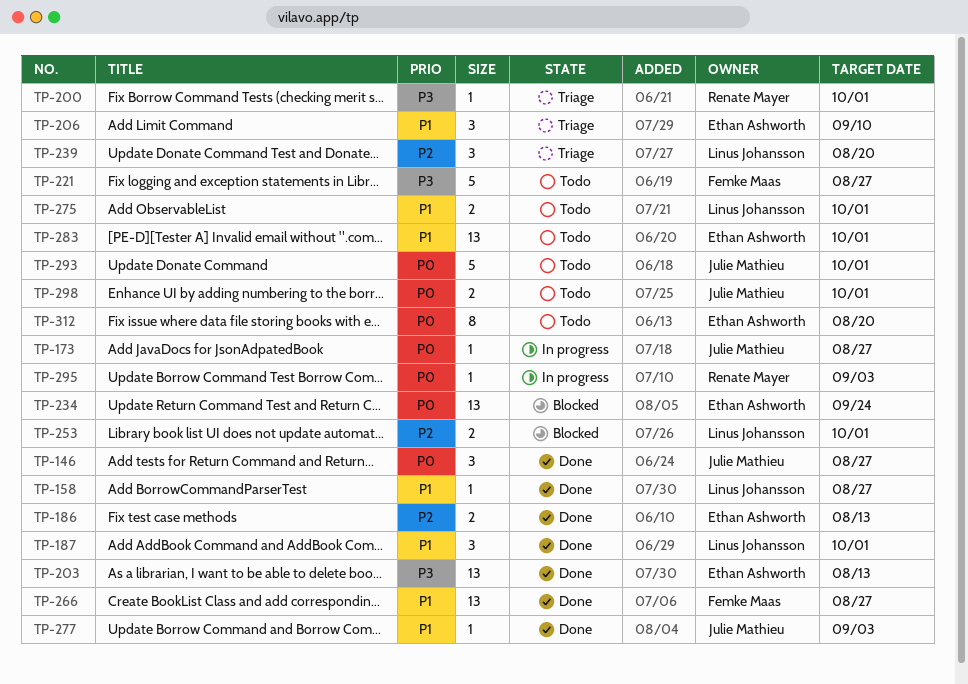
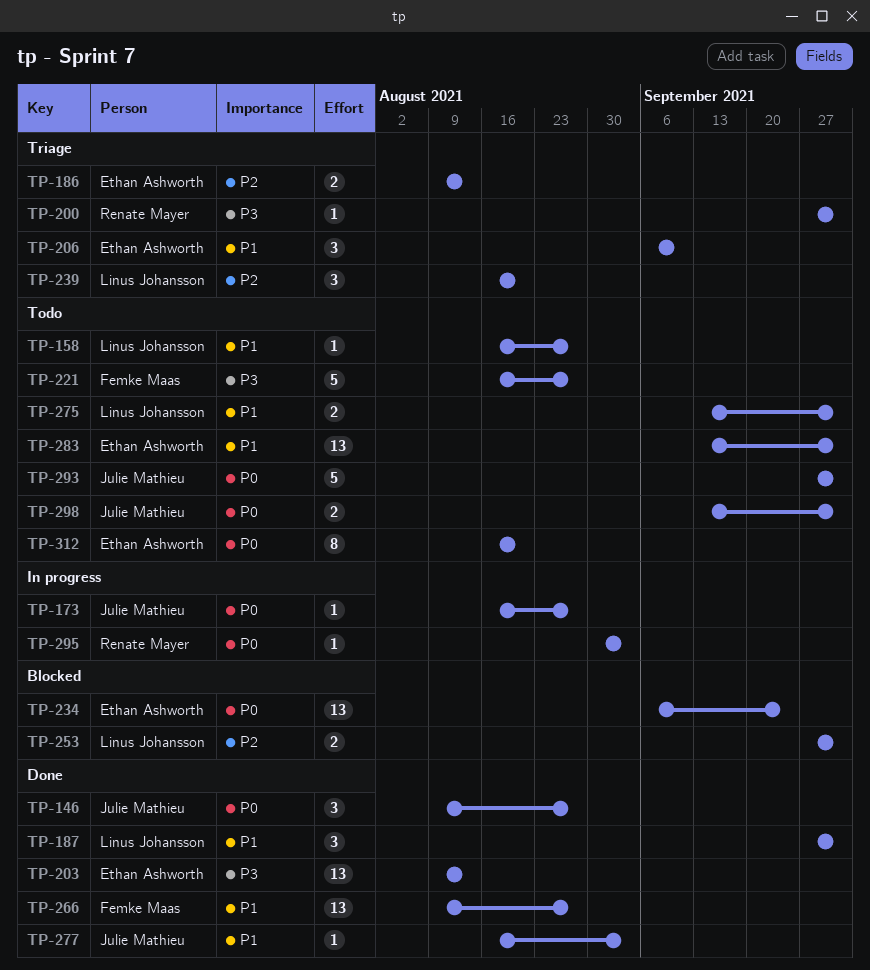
TP-158, status: Done -> Todo
TP-186, status: Done -> Triage

